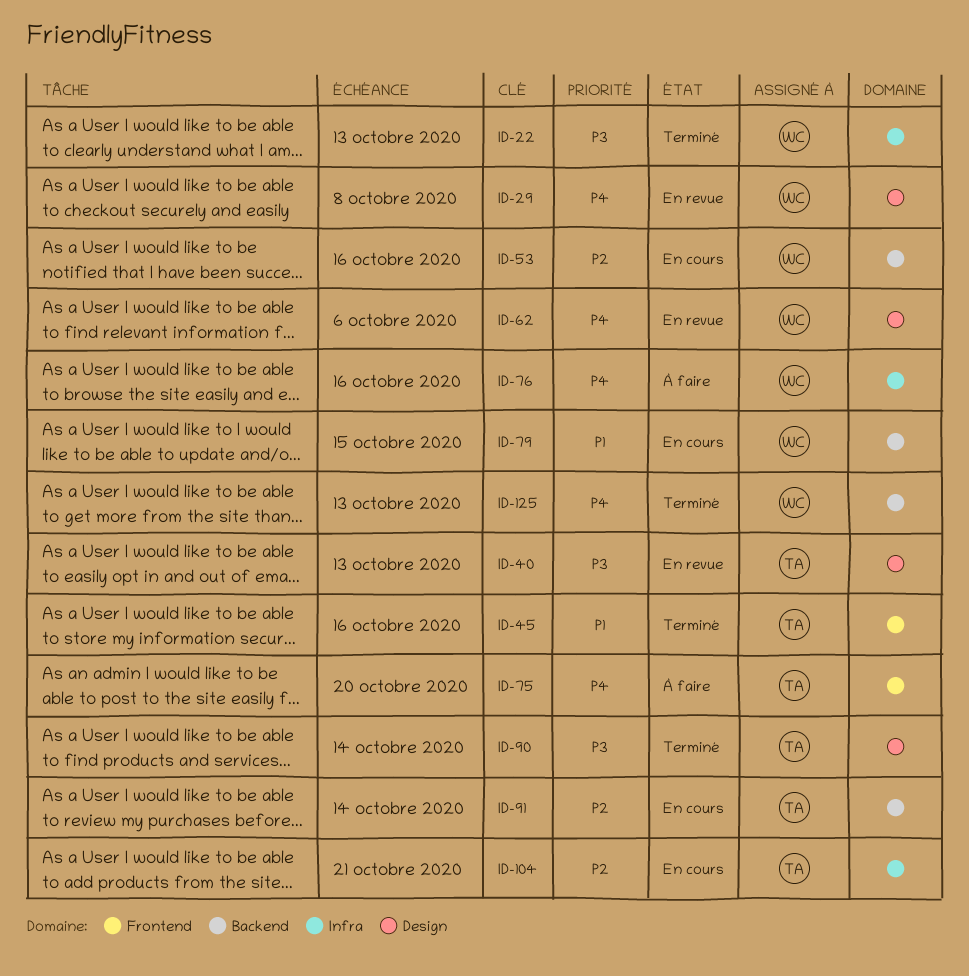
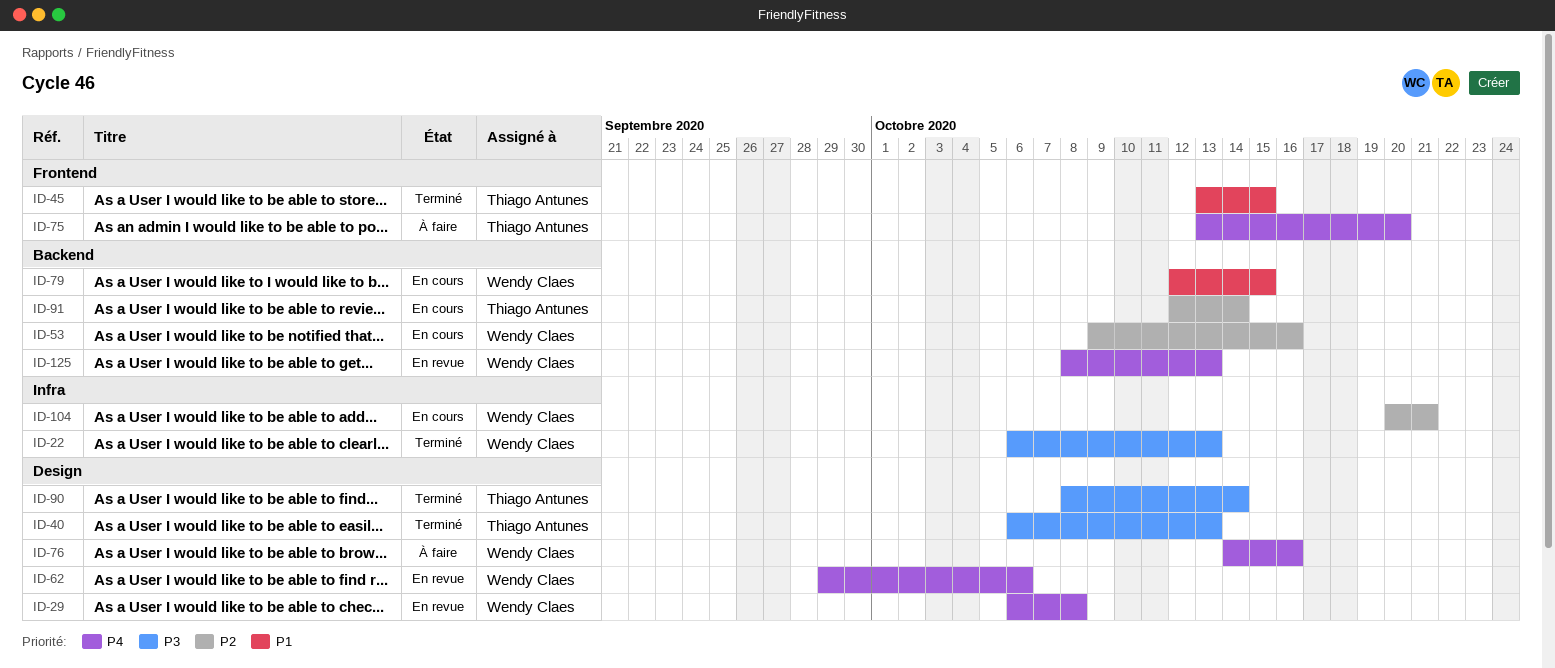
ID-40, status: En revue -> Terminé
ID-45, due: Oct 16 -> Oct 15
ID-76, label: Infra -> Design
ID-104, owner: Thiago Antunes -> Wendy Claes
ID-125, status: Terminé -> En revue

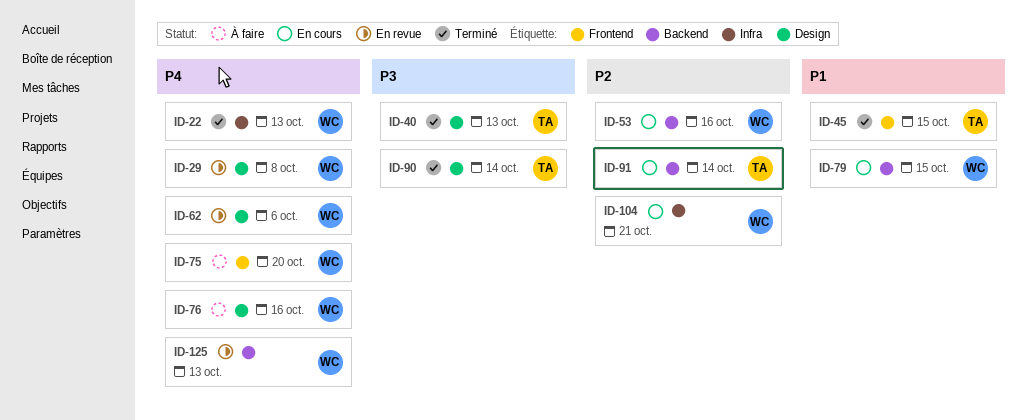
ID-22, priority: P3 -> P4
ID-75, owner: Thiago Antunes -> Wendy Claes

